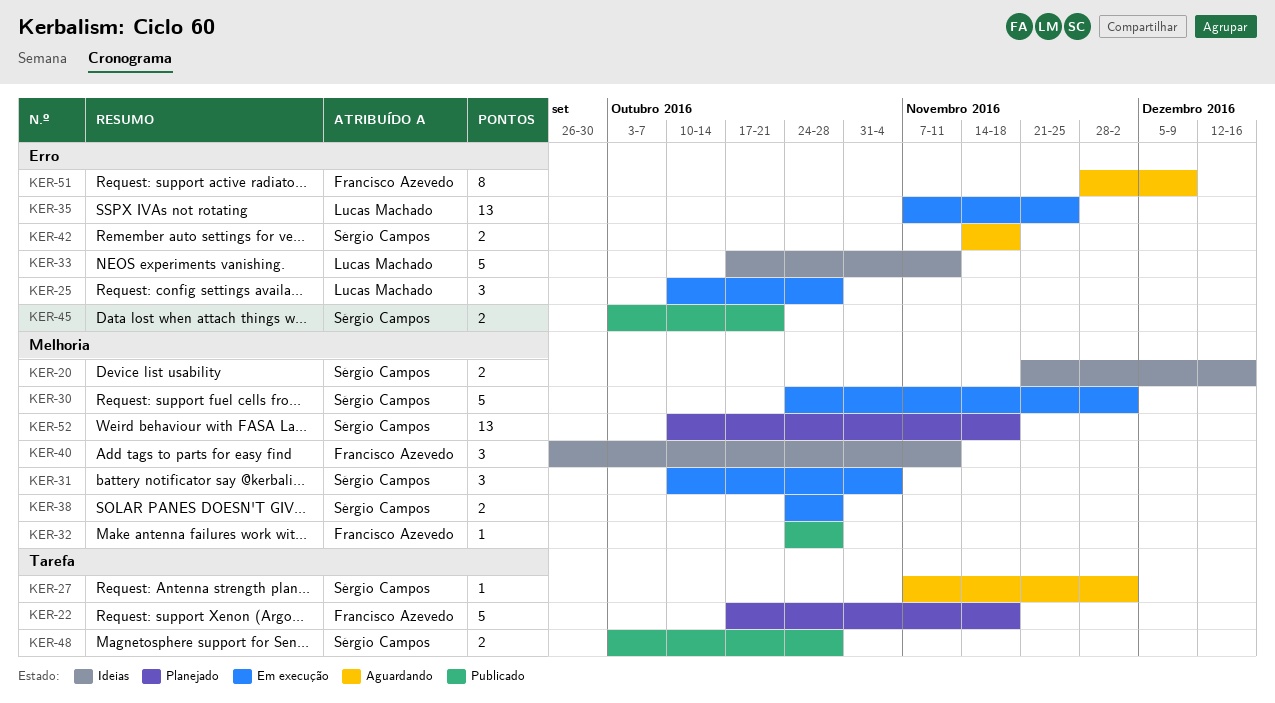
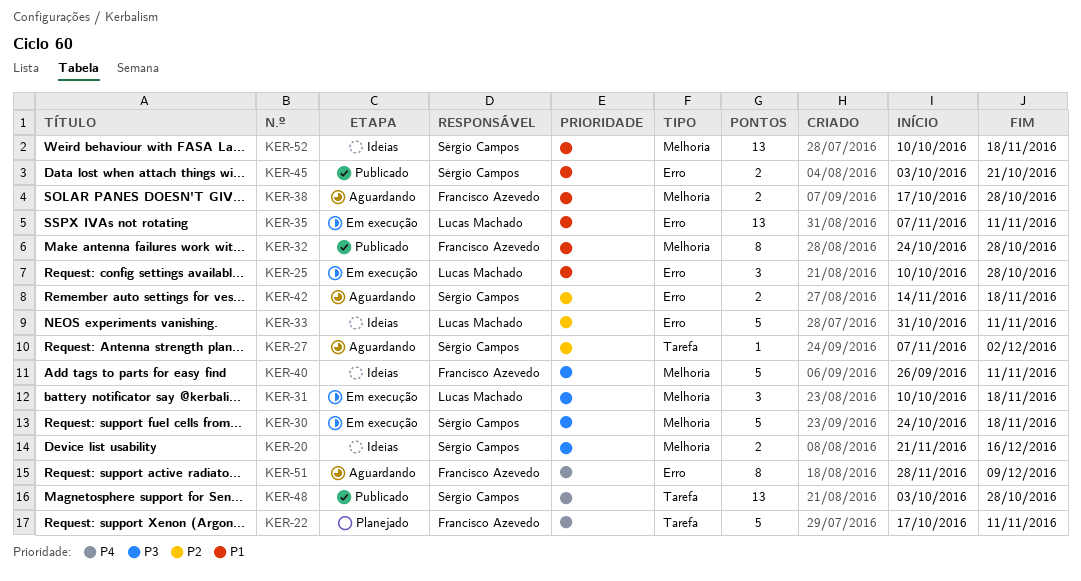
KER-22, due: Nov 18 -> Nov 11
KER-30, due: Dec 2 -> Nov 18
KER-31, owner: Sérgio Campos -> Lucas Machado
KER-31, due: Nov 4 -> Nov 18
KER-32, estimate: 1 -> 8
KER-33, start: Oct 17 -> Oct 31
KER-35, due: Nov 25 -> Nov 11
KER-38, status: Em execução -> Aguardando
KER-38, owner: Sérgio Campos -> Francisco Azevedo
KER-38, start: Oct 24 -> Oct 17
KER-40, estimate: 3 -> 5
KER-48, estimate: 2 -> 13
KER-52, status: Planejado -> Ideias

